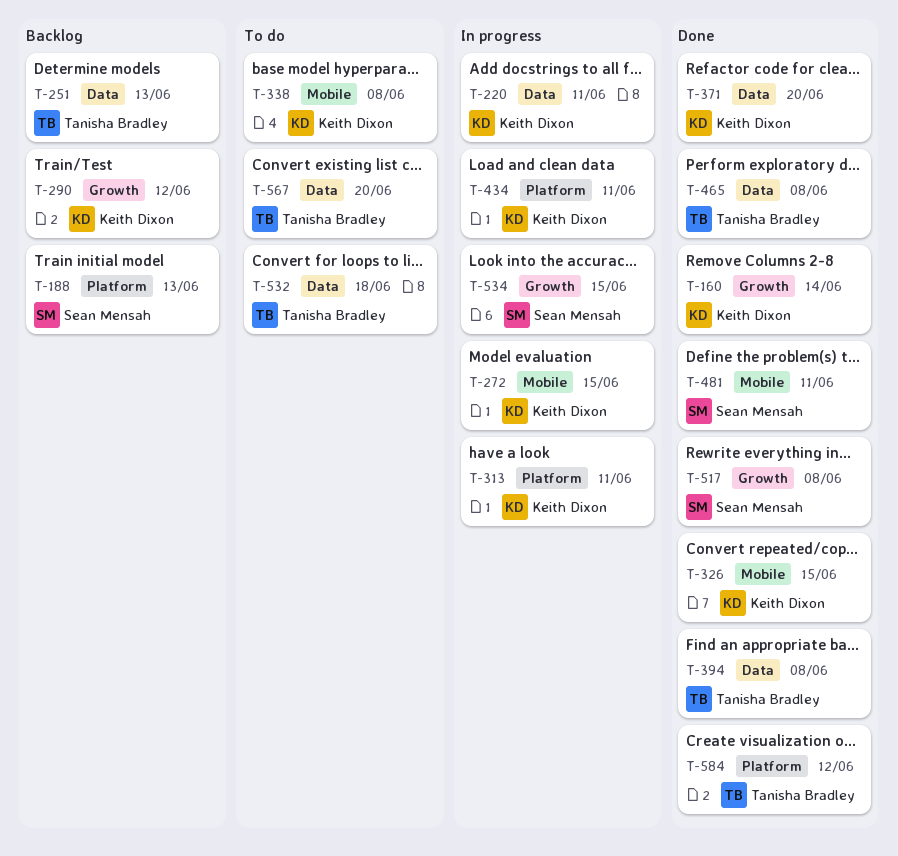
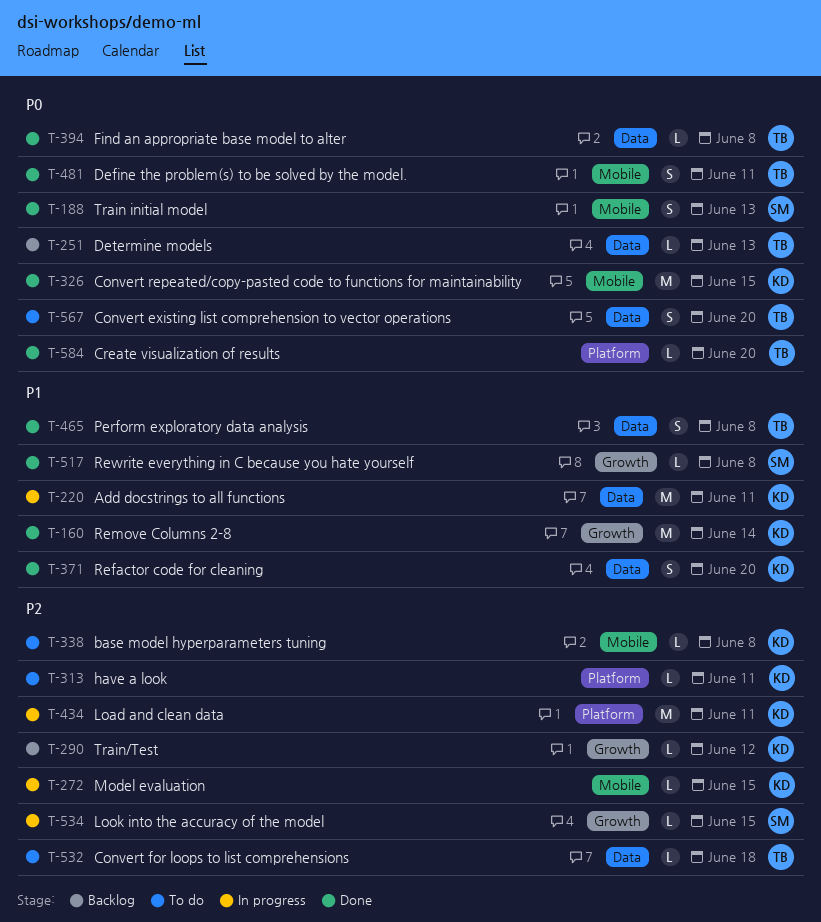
T-188, status: Backlog -> Done
T-188, label: Platform -> Mobile
T-313, status: In progress -> To do
T-481, owner: Sean Mensah -> Tanisha Bradley
T-584, due: Jun 12 -> Jun 20

